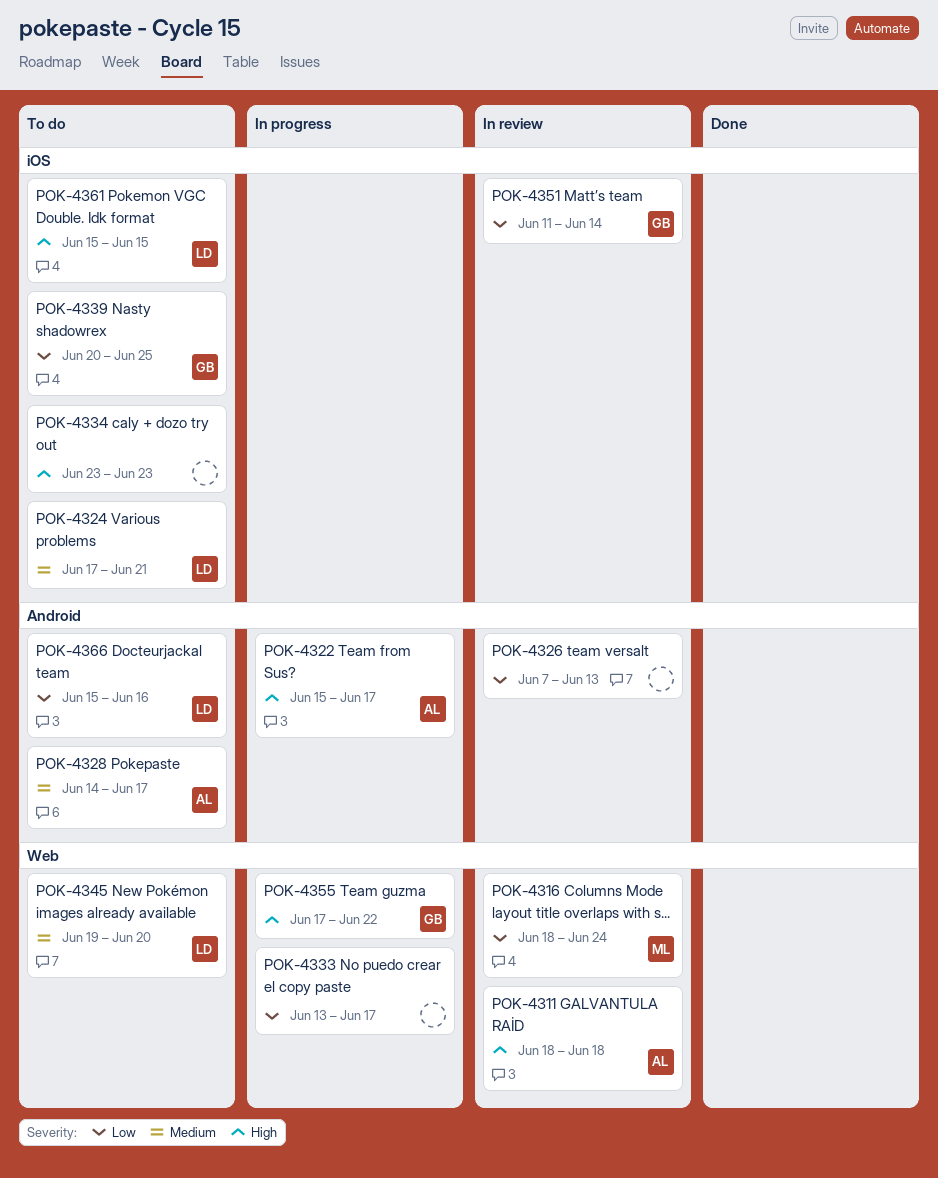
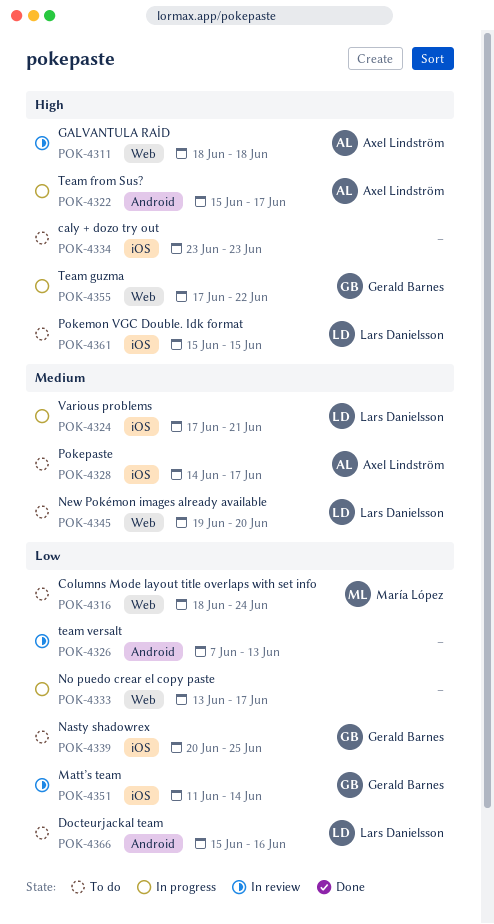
POK-4316, status: In review -> To do
POK-4324, status: To do -> In progress
POK-4328, label: Android -> iOS

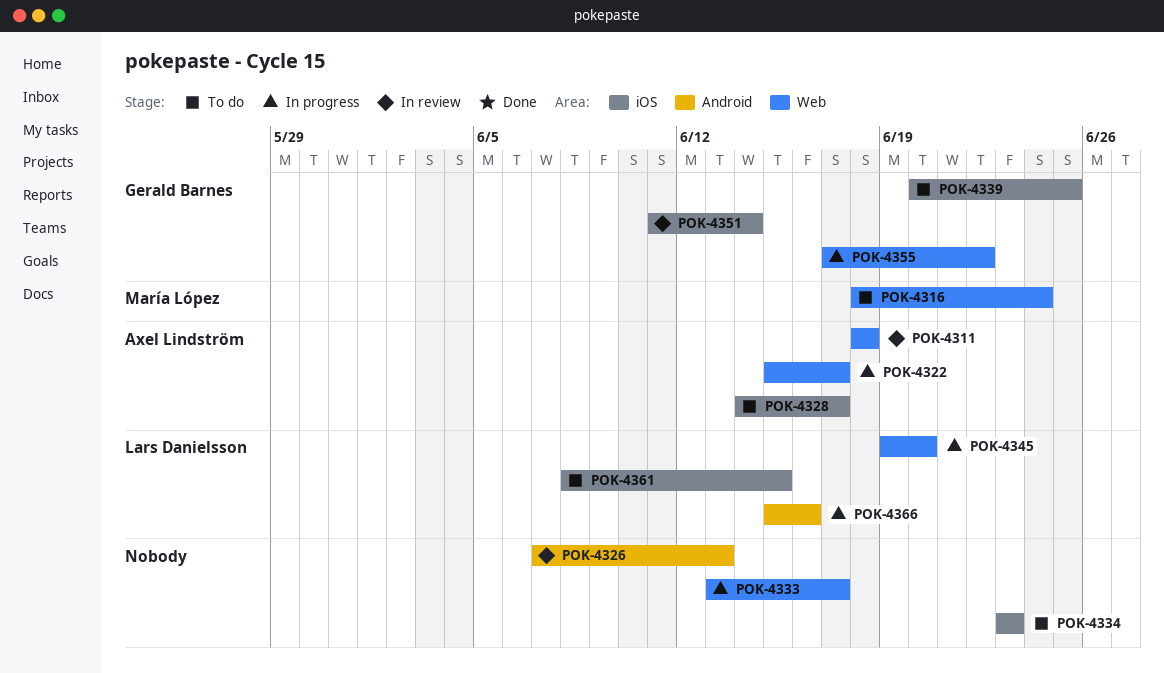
POK-4322, label: Android -> Web
POK-4324: present -> none
POK-4345, status: To do -> In progress
POK-4361, start: Jun 15 -> Jun 8
POK-4366, status: To do -> In progress

